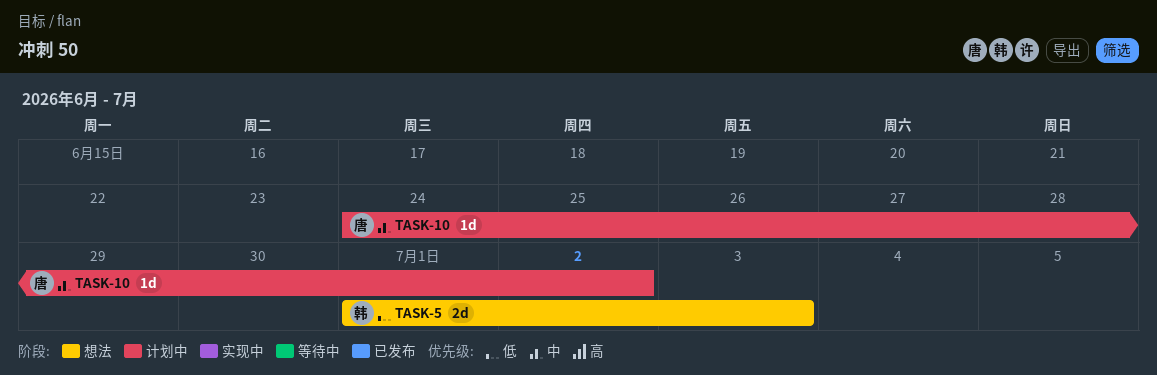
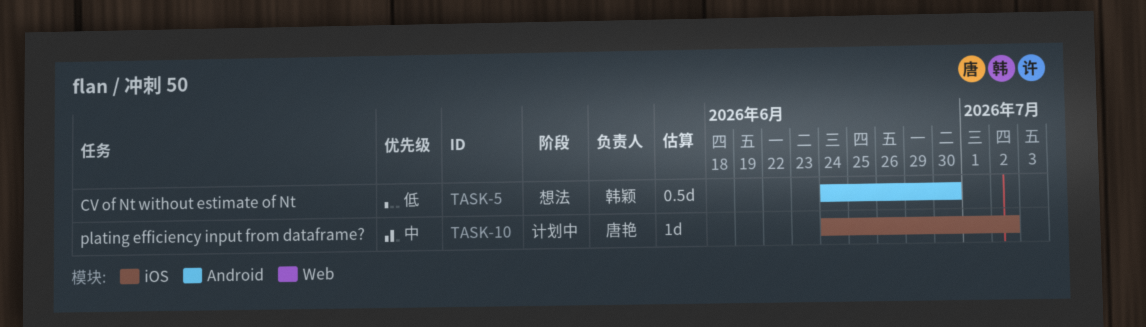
TASK-5, estimate: 2d -> 0.5d
TASK-5, start: Jul 1 -> Jun 24
TASK-5, due: Jul 3 -> Jun 30

